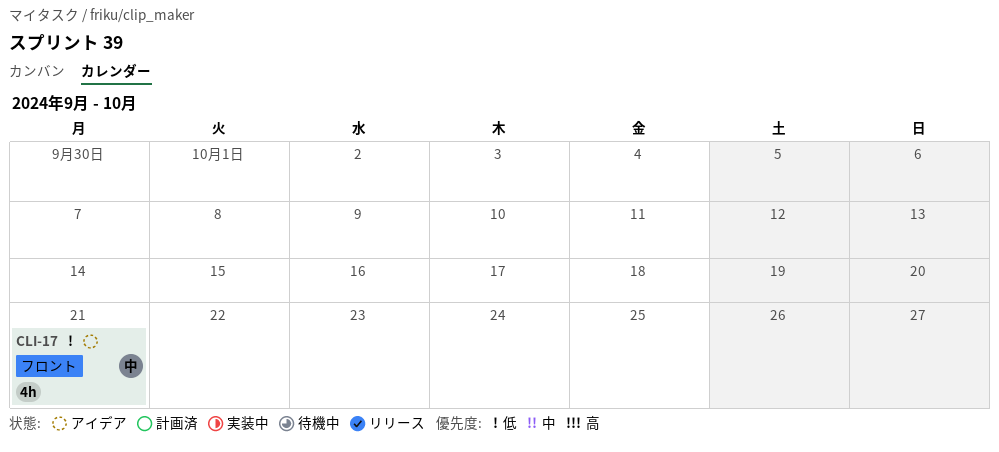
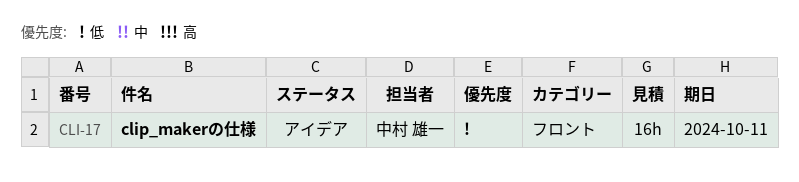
CLI-17, estimate: 4h -> 16h
CLI-17, due: Oct 21 -> Oct 11

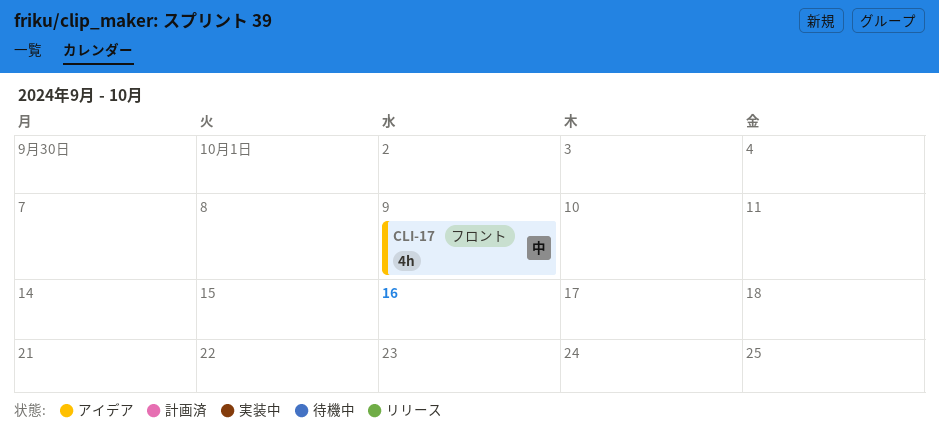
CLI-17, estimate: 16h -> 4h
CLI-17, due: Oct 11 -> Oct 9

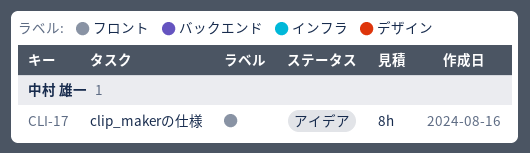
CLI-17, estimate: 4h -> 8h

